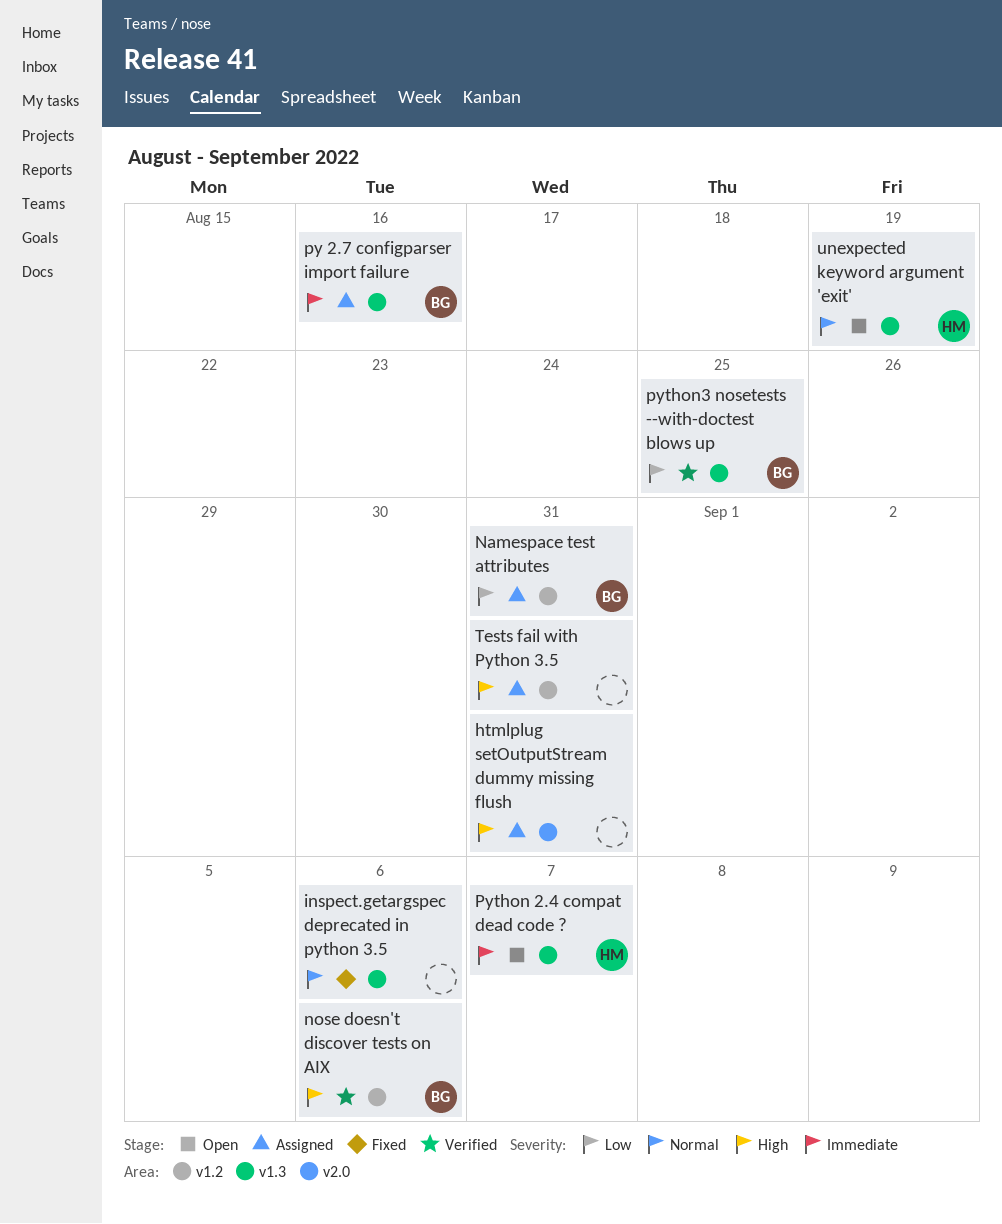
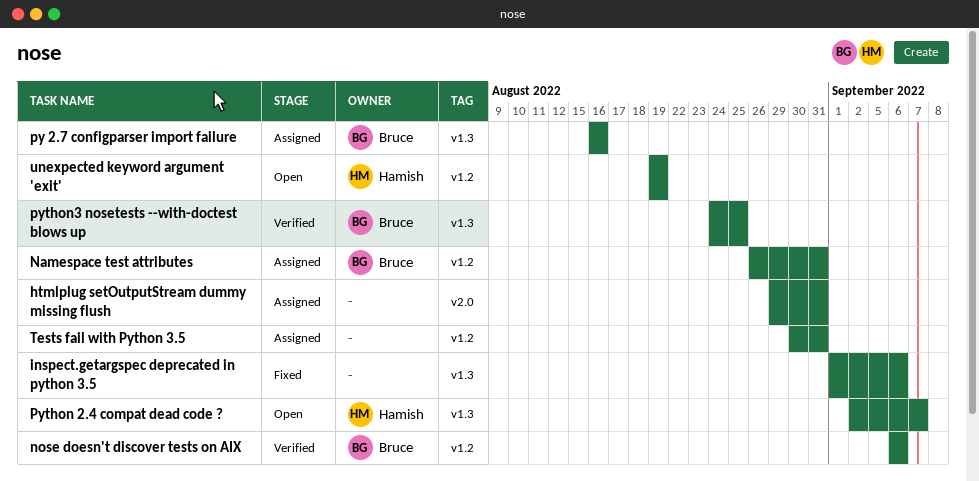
unexpected keyword argument 'exit', label: v1.3 -> v1.2

